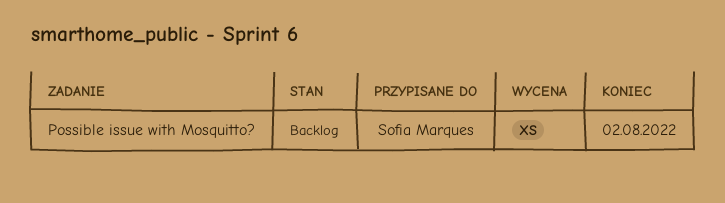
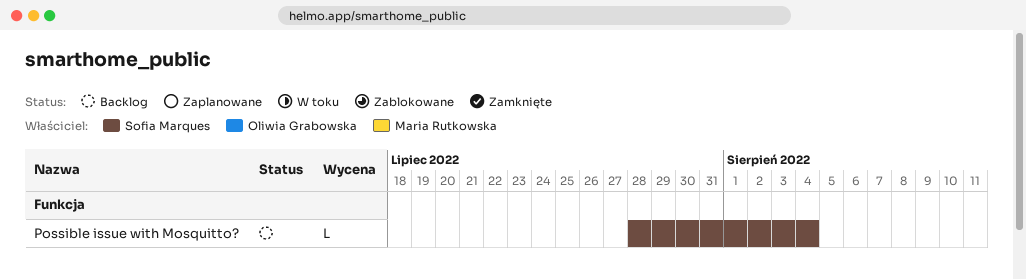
Possible issue with Mosquitto?, estimate: XS -> L
Possible issue with Mosquitto?, due: Aug 2 -> Aug 4

